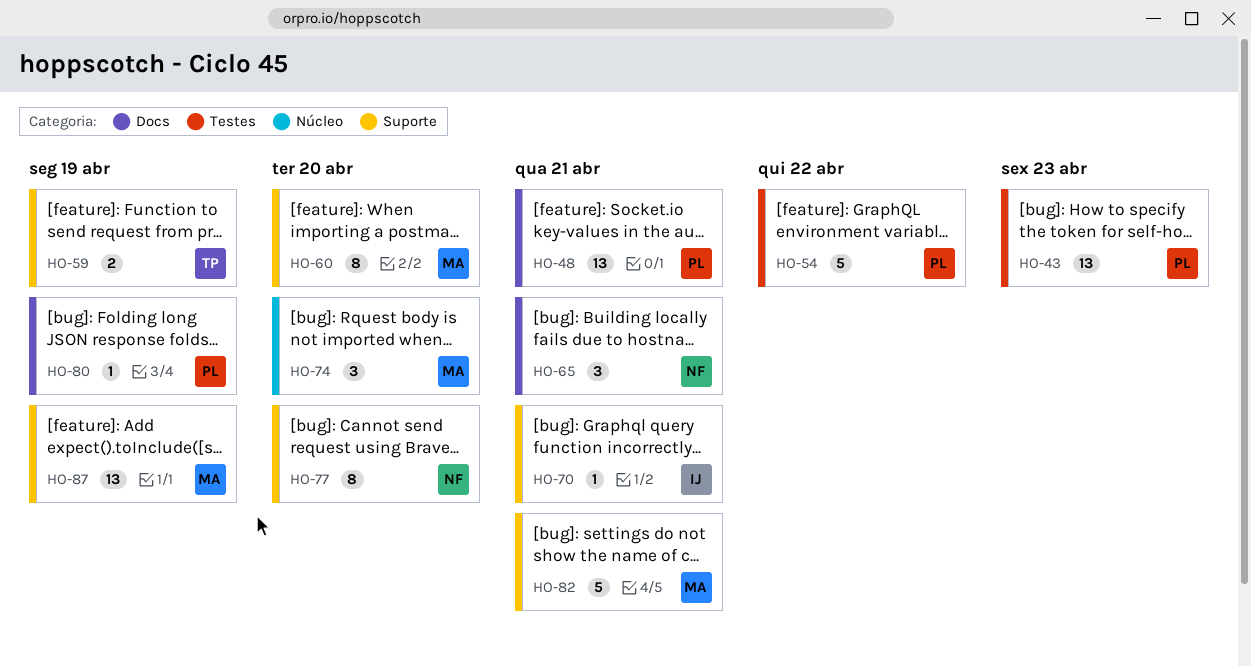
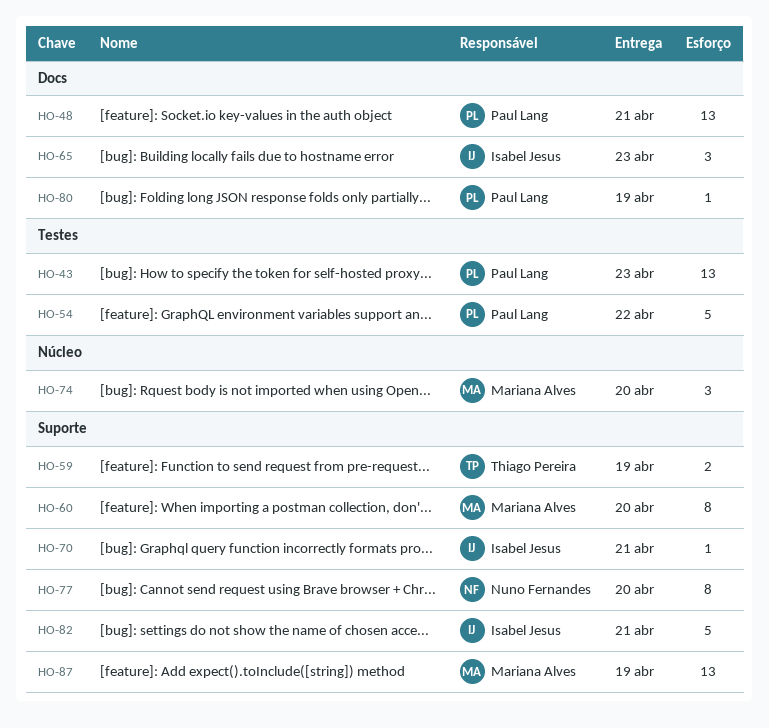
HO-65, owner: Nuno Fernandes -> Isabel Jesus
HO-65, due: Apr 21 -> Apr 23
HO-82, owner: Mariana Alves -> Isabel Jesus

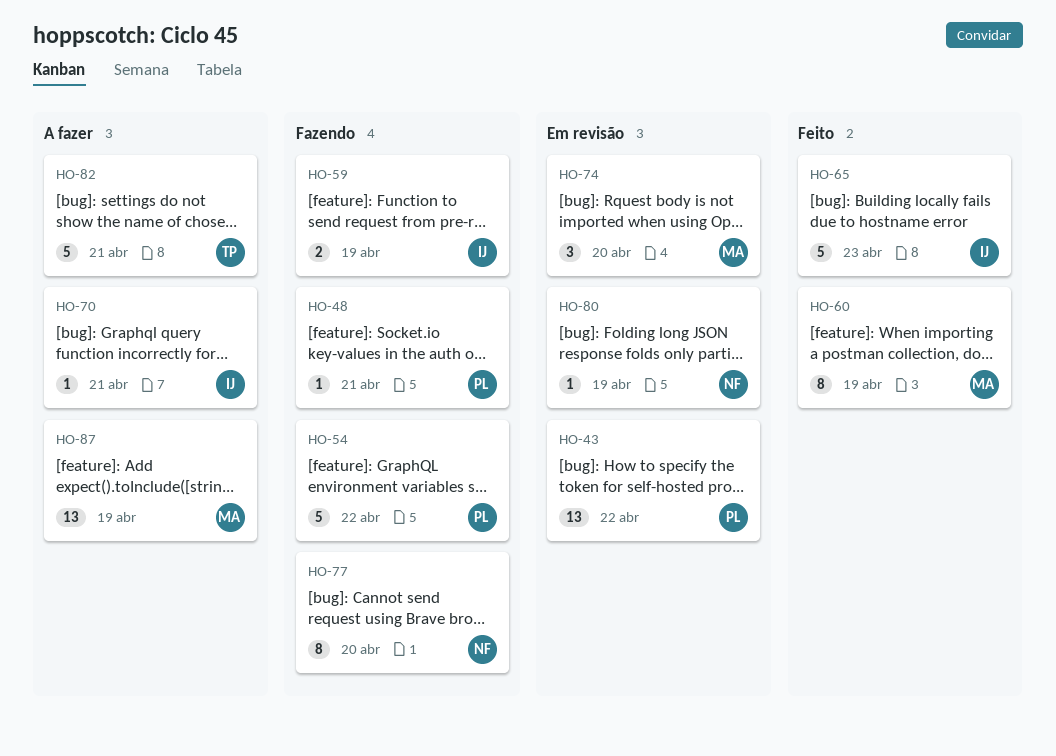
HO-43, due: Apr 23 -> Apr 22
HO-48, estimate: 13 -> 1
HO-59, owner: Thiago Pereira -> Isabel Jesus
HO-60, due: Apr 20 -> Apr 19
HO-65, estimate: 3 -> 5
HO-80, owner: Paul Lang -> Nuno Fernandes
HO-82, owner: Isabel Jesus -> Thiago Pereira

